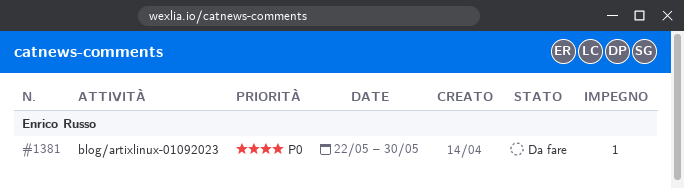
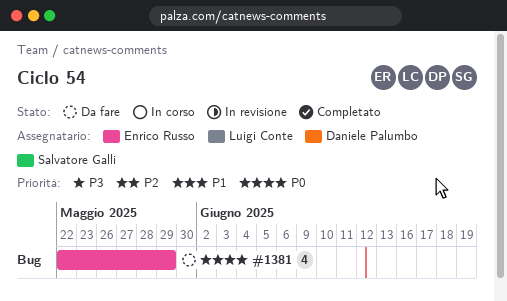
#1381, estimate: 1 -> 4
#1381, due: May 30 -> May 29

